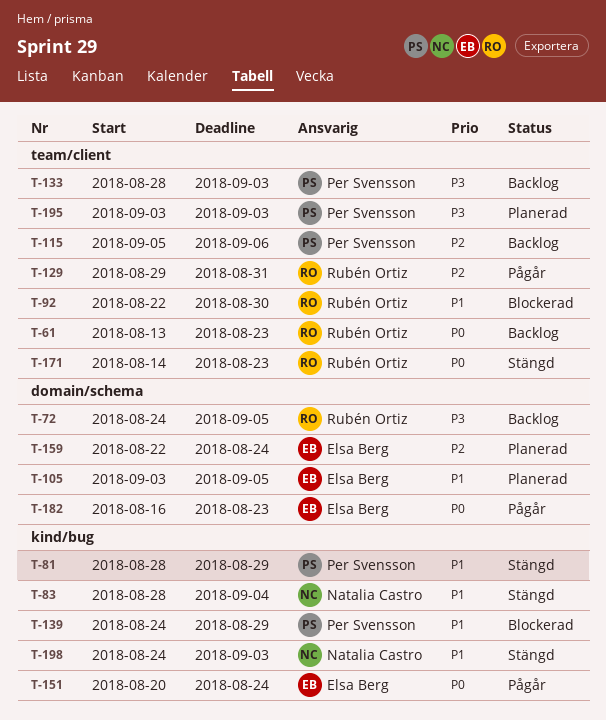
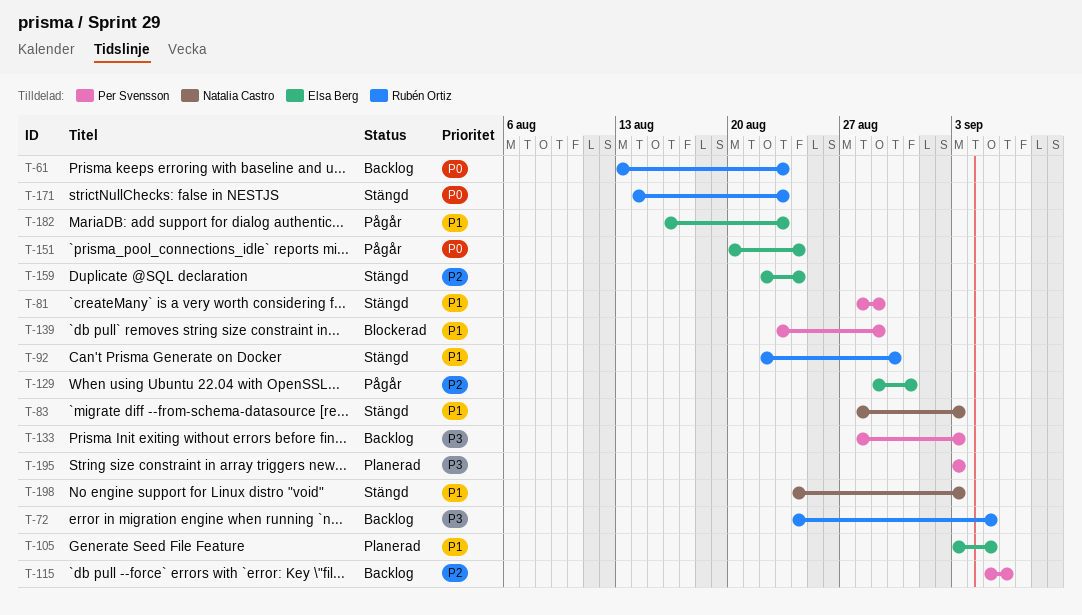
T-83, due: Sep 4 -> Sep 3
T-92, status: Blockerad -> Stängd
T-129, owner: Rubén Ortiz -> Elsa Berg
T-139, start: Aug 24 -> Aug 23
T-159, status: Planerad -> Stängd
T-182, priority: P0 -> P1

